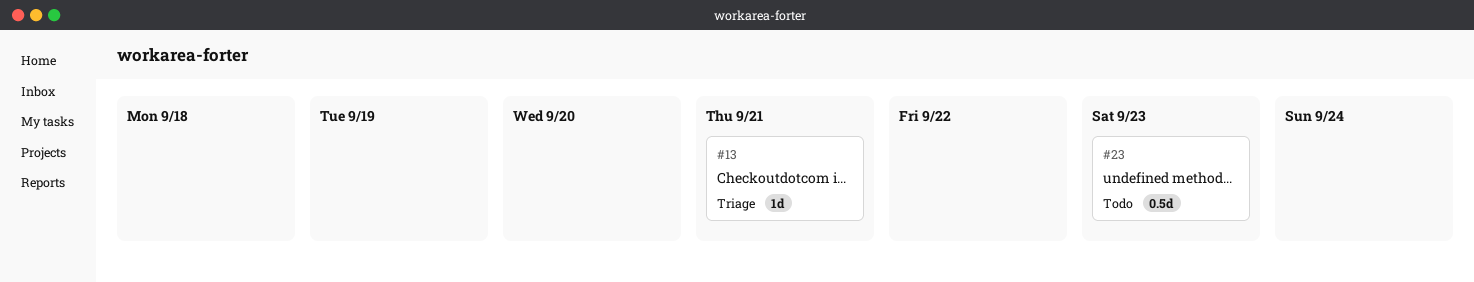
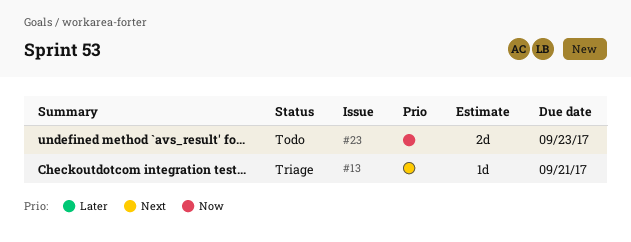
#23, estimate: 0.5d -> 2d

